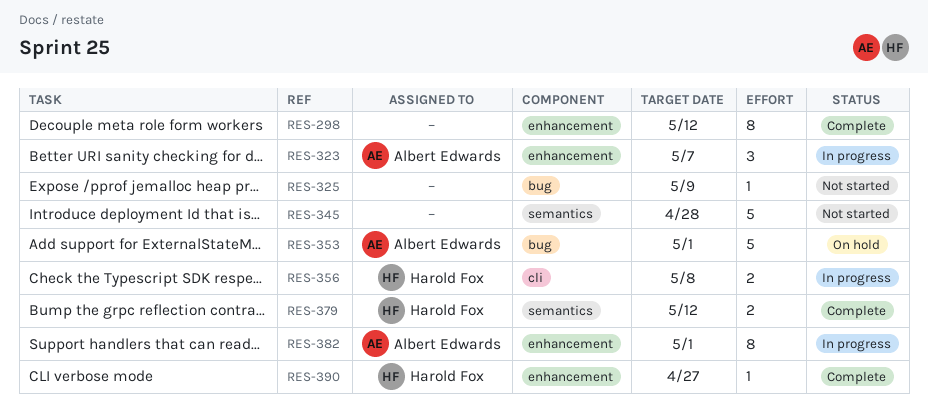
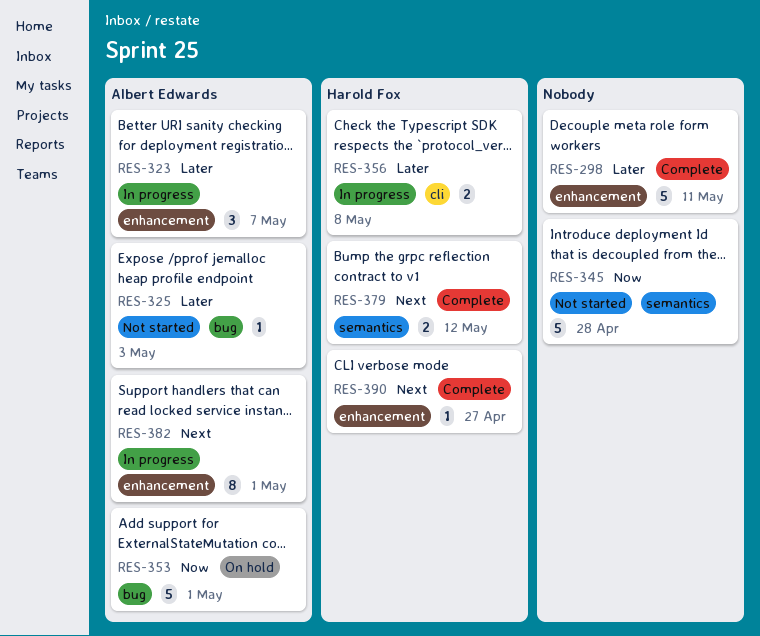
RES-298, estimate: 8 -> 5
RES-298, due: May 12 -> May 11
RES-325, owner: none -> Albert Edwards
RES-325, due: May 9 -> May 3

